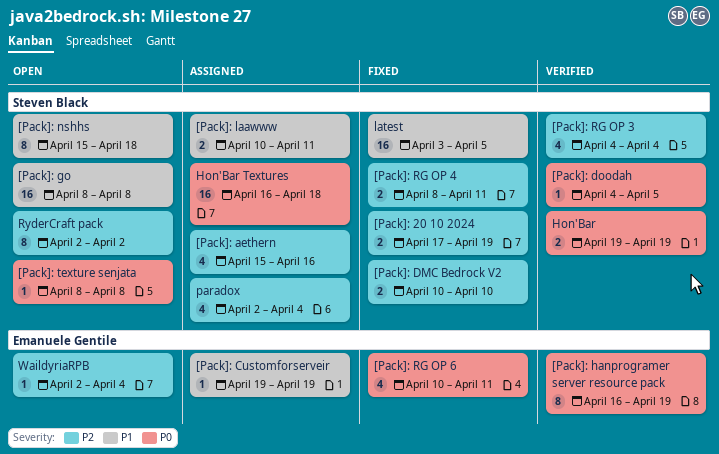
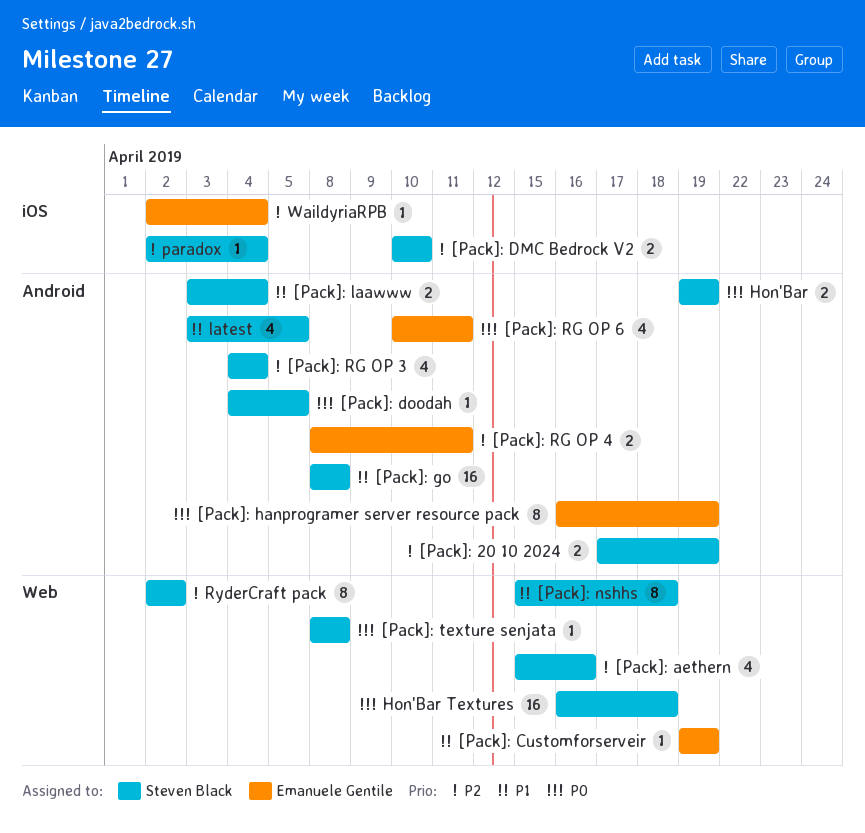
[Pack]: laawww, start: Apr 10 -> Apr 3
[Pack]: laawww, due: Apr 11 -> Apr 4
[Pack]: RG OP 4, owner: Steven Black -> Emanuele Gentile
latest, estimate: 16 -> 4
paradox, estimate: 4 -> 1

